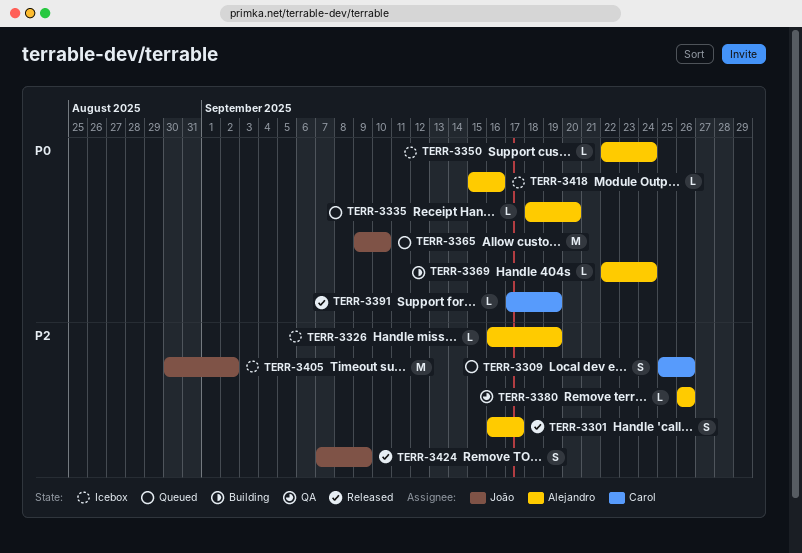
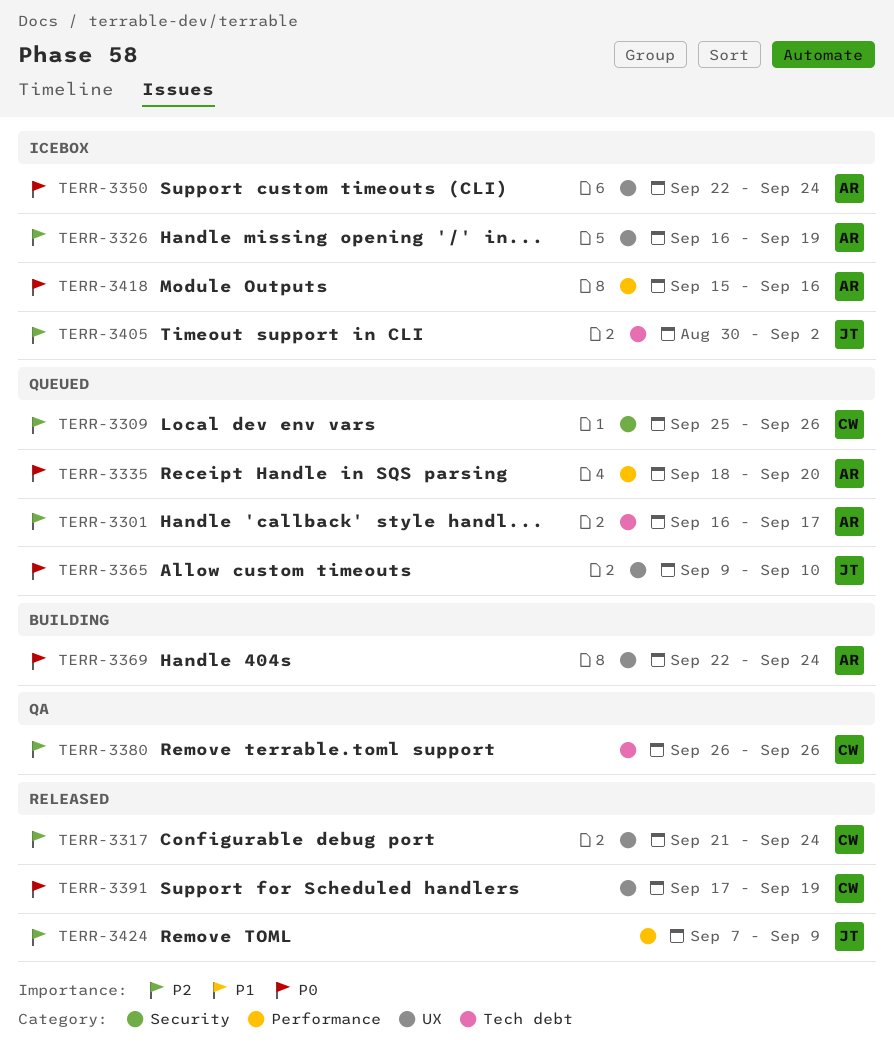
TERR-3301, status: Released -> Queued
TERR-3317: none -> present
TERR-3380, owner: Alejandro -> Carol

